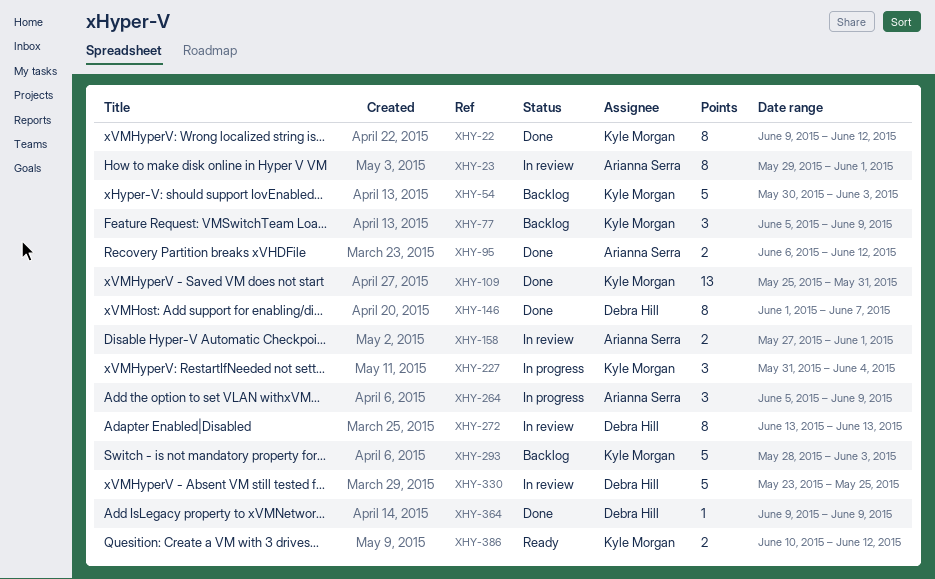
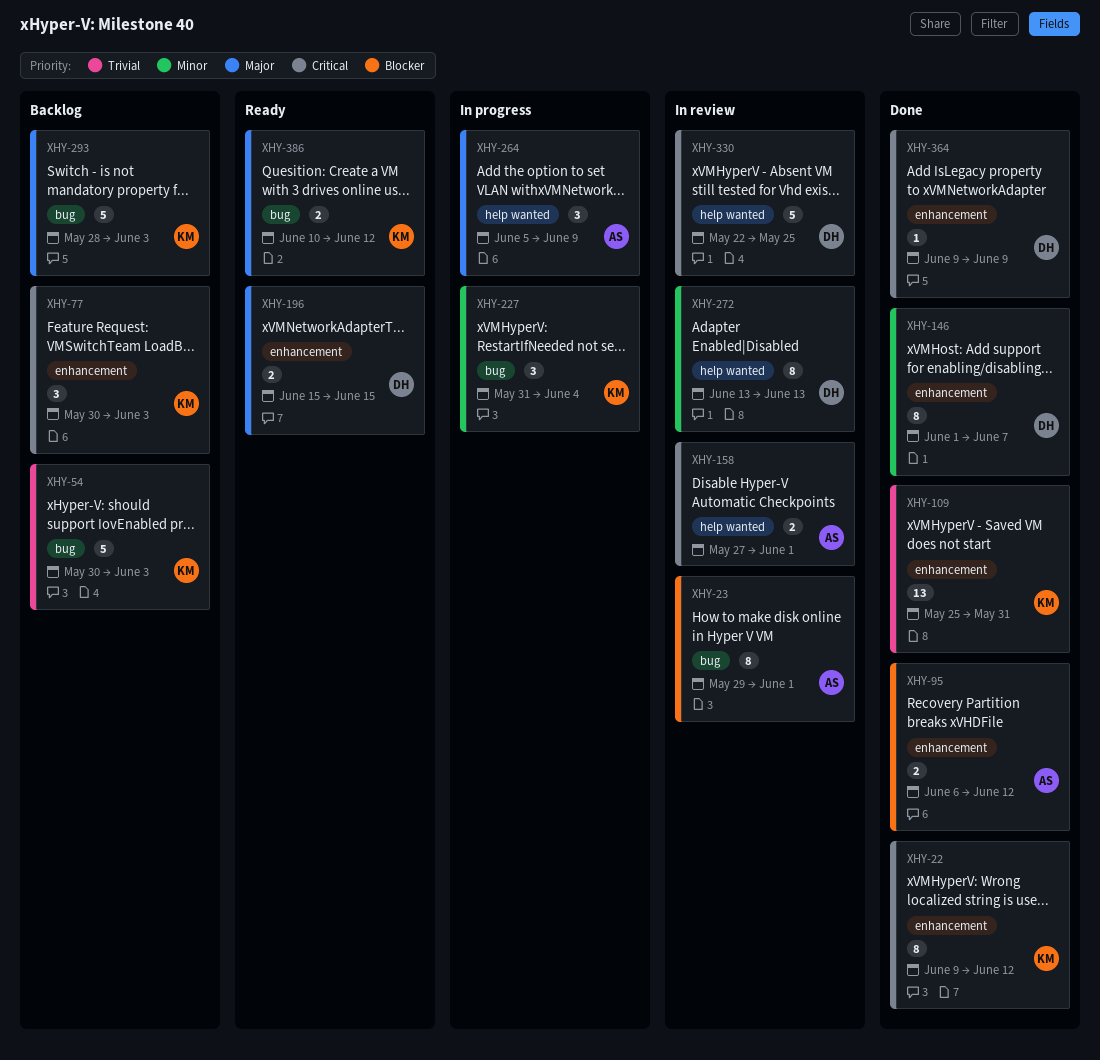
XHY-77, start: Jun 5 -> May 30
XHY-77, due: Jun 9 -> Jun 3
XHY-196: none -> present
XHY-330, start: May 23 -> May 22

